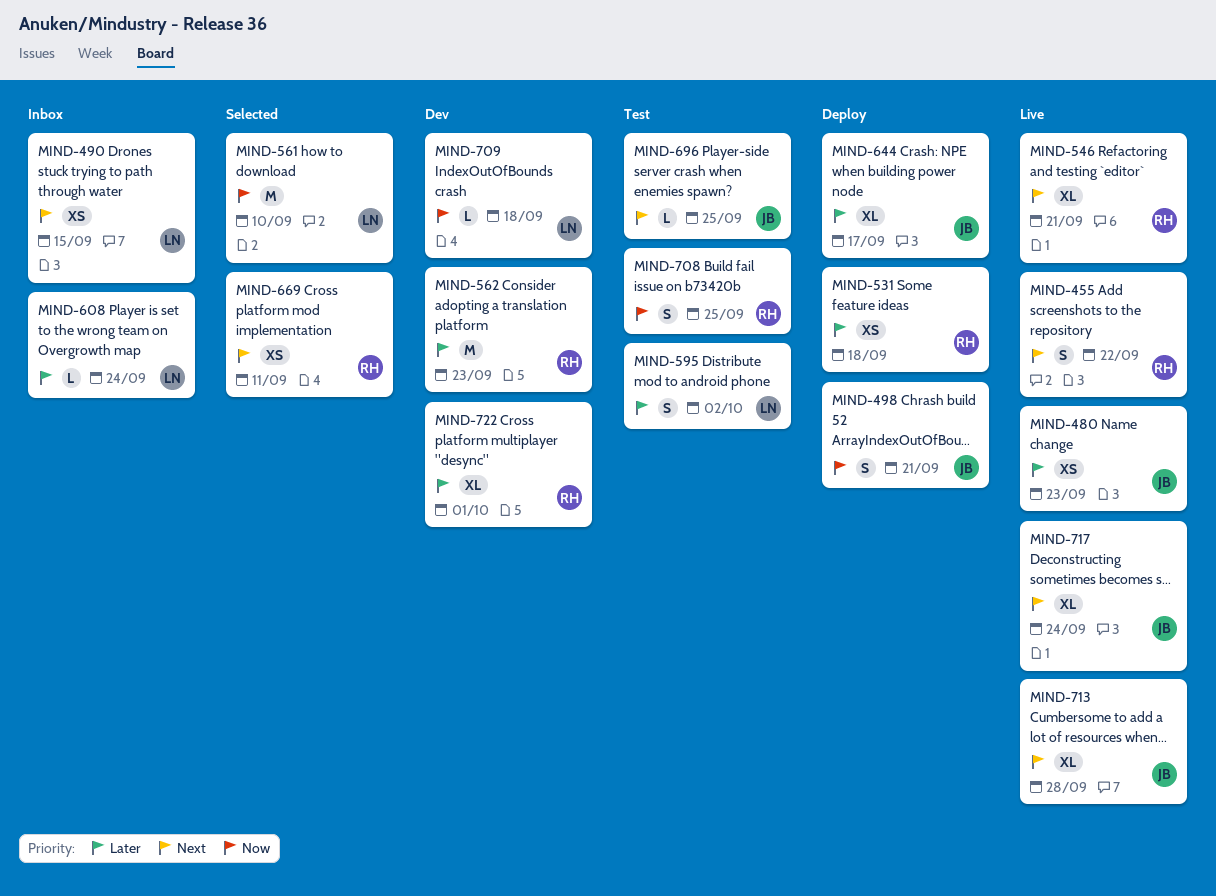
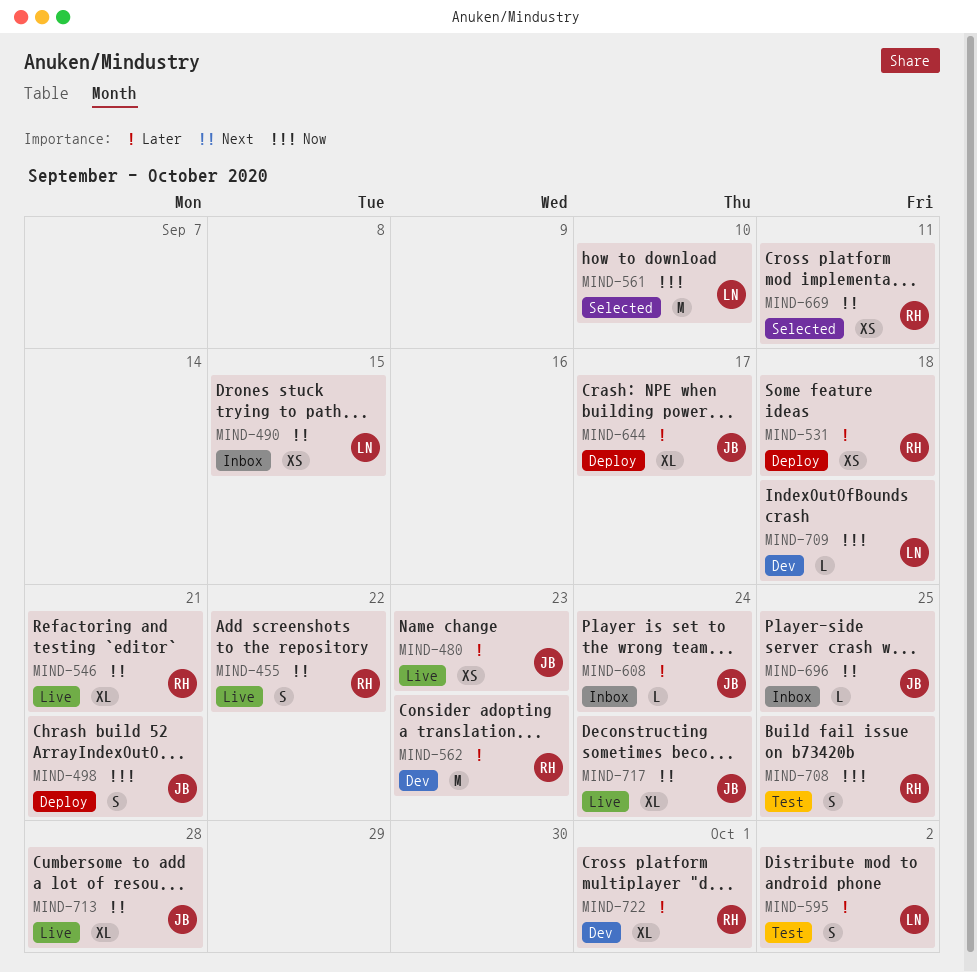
MIND-608, owner: LN -> JB
MIND-696, status: Test -> Inbox

